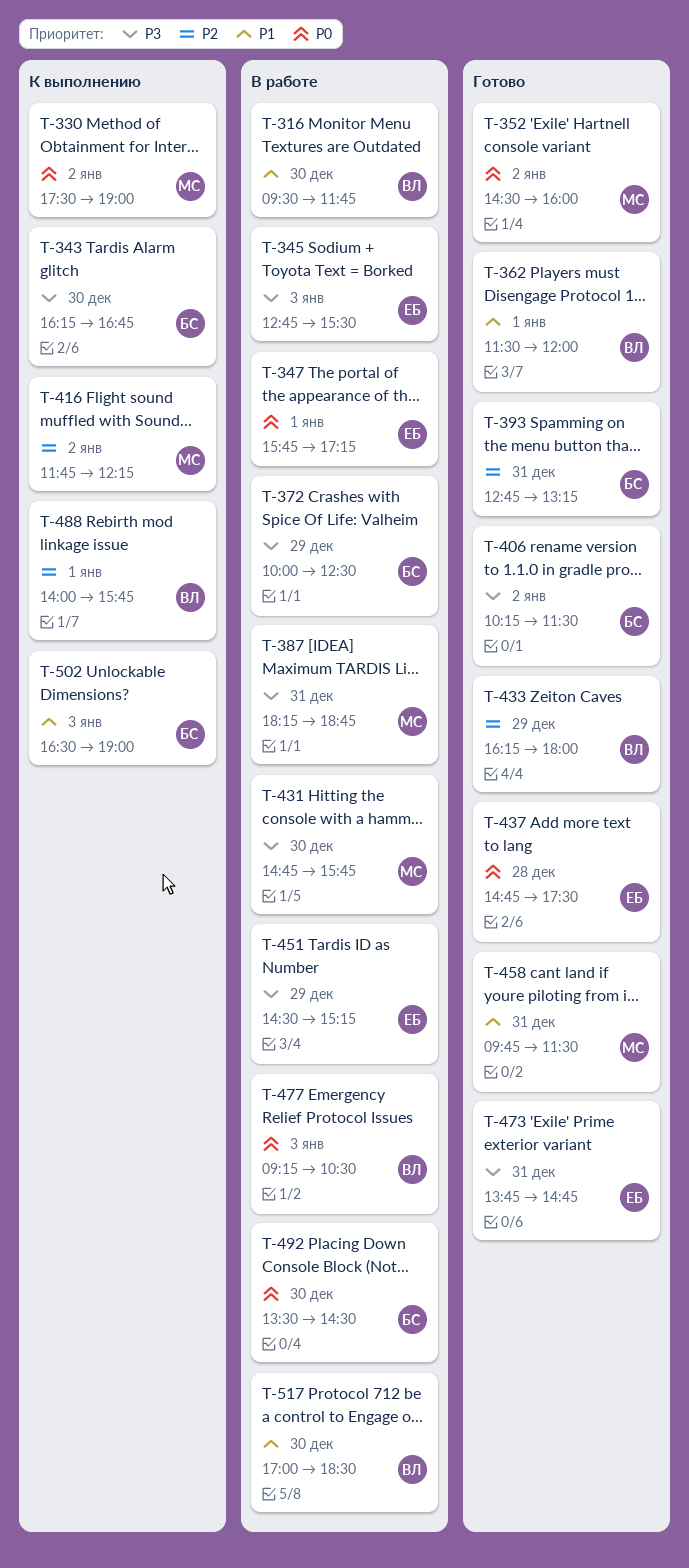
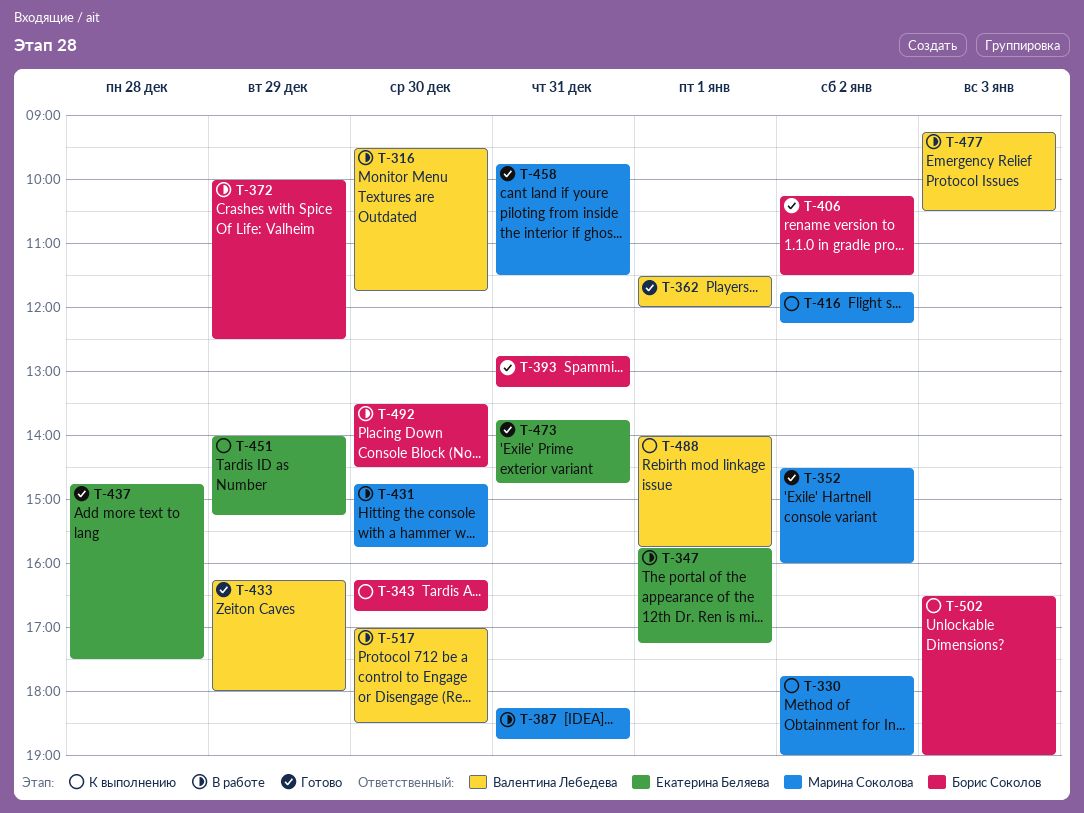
T-330, begins: 17:30 -> 17:45
T-345: present -> none
T-451, status: В работе -> К выполнению
T-451, begins: 14:30 -> 14:00

